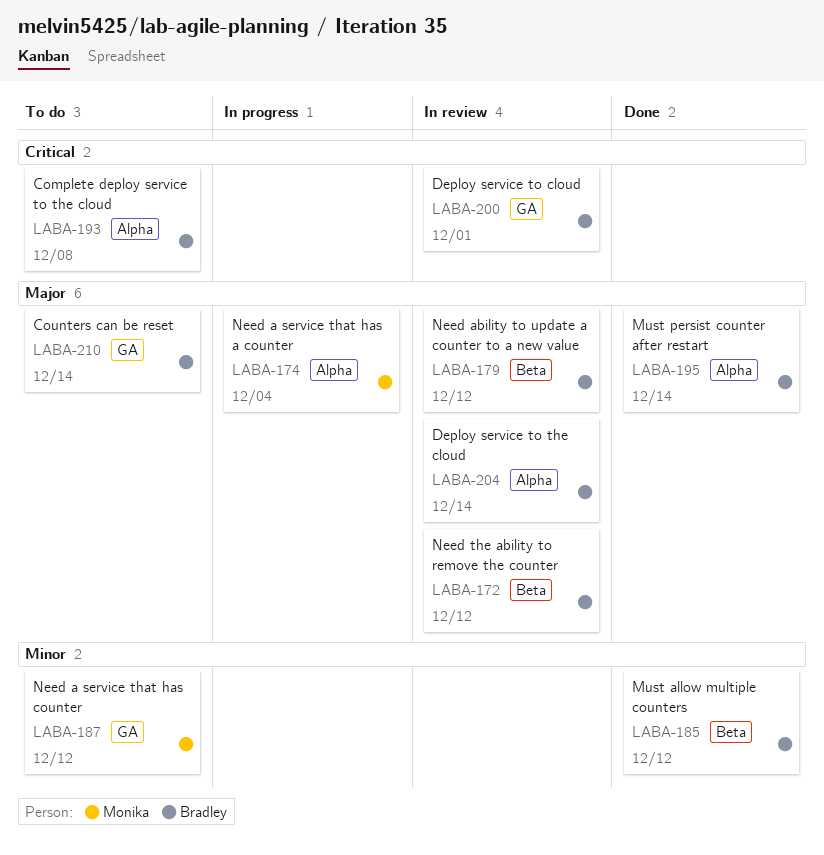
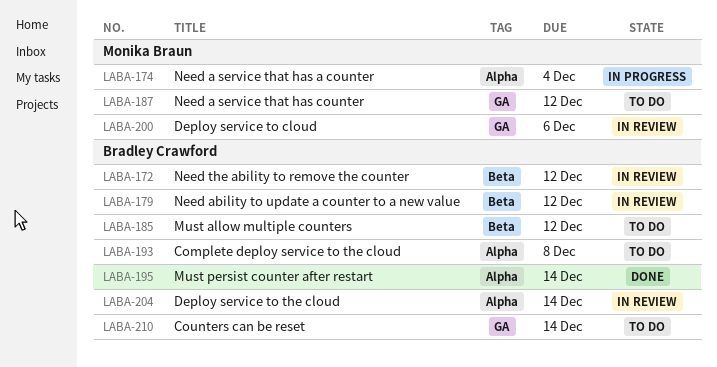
LABA-185, status: Done -> To do
LABA-200, owner: Bradley Crawford -> Monika Braun
LABA-200, due: Dec 1 -> Dec 6

